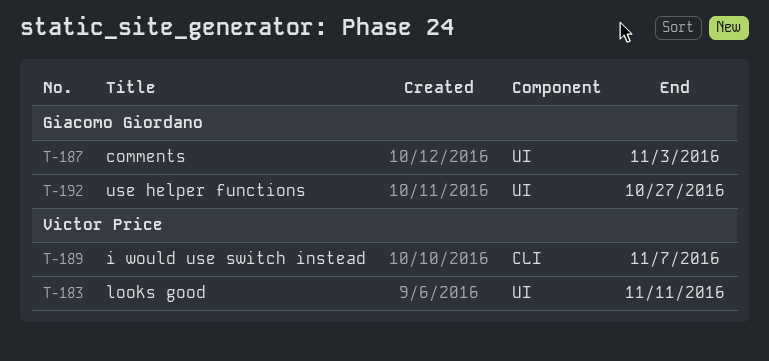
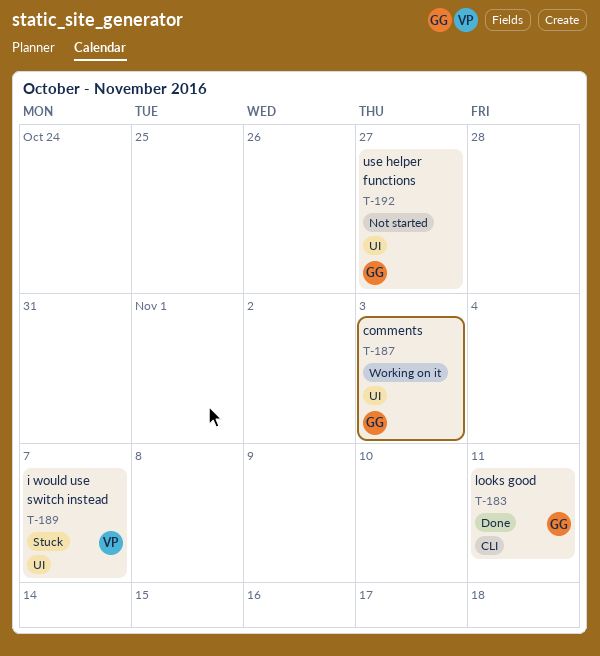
T-183, owner: Victor Price -> Giacomo Giordano
T-183, label: UI -> CLI
T-189, label: CLI -> UI

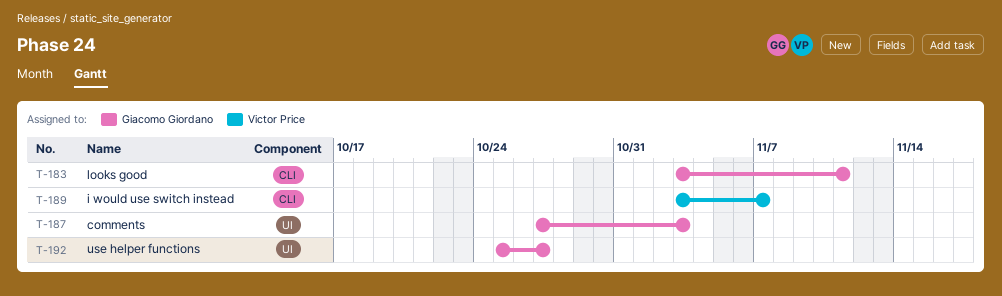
T-189, label: UI -> CLI

